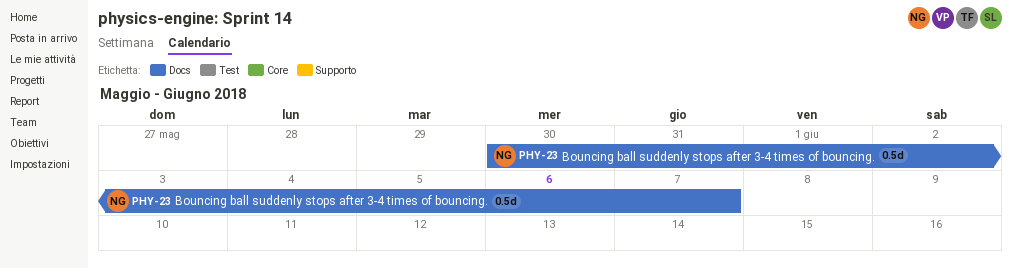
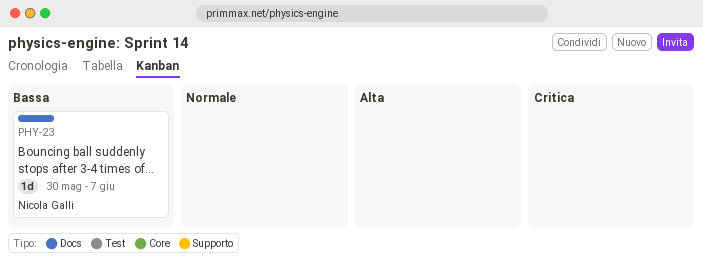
PHY-23, estimate: 0.5d -> 1d

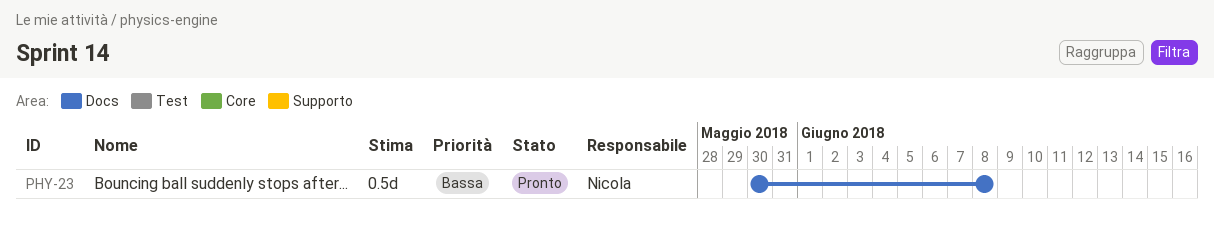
PHY-23, estimate: 1d -> 0.5d
PHY-23, due: Jun 7 -> Jun 8

